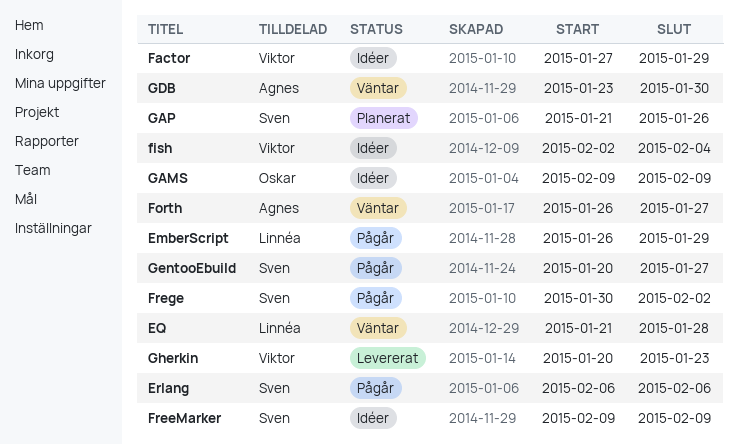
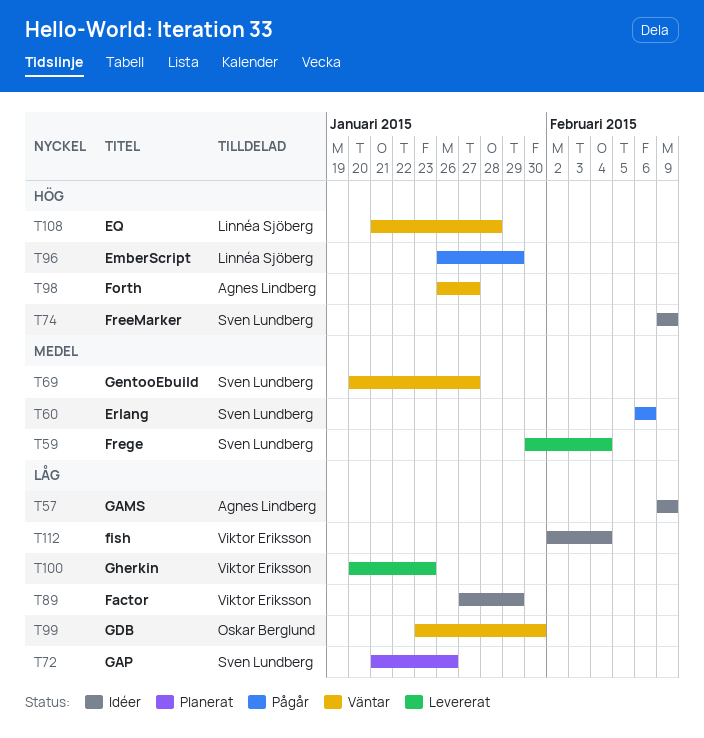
Frege, status: Pågår -> Levererat
Frege, due: Feb 2 -> Feb 4
GAMS, owner: Oskar Berglund -> Agnes Lindberg
GDB, owner: Agnes Lindberg -> Oskar Berglund
GentooEbuild, status: Pågår -> Väntar

